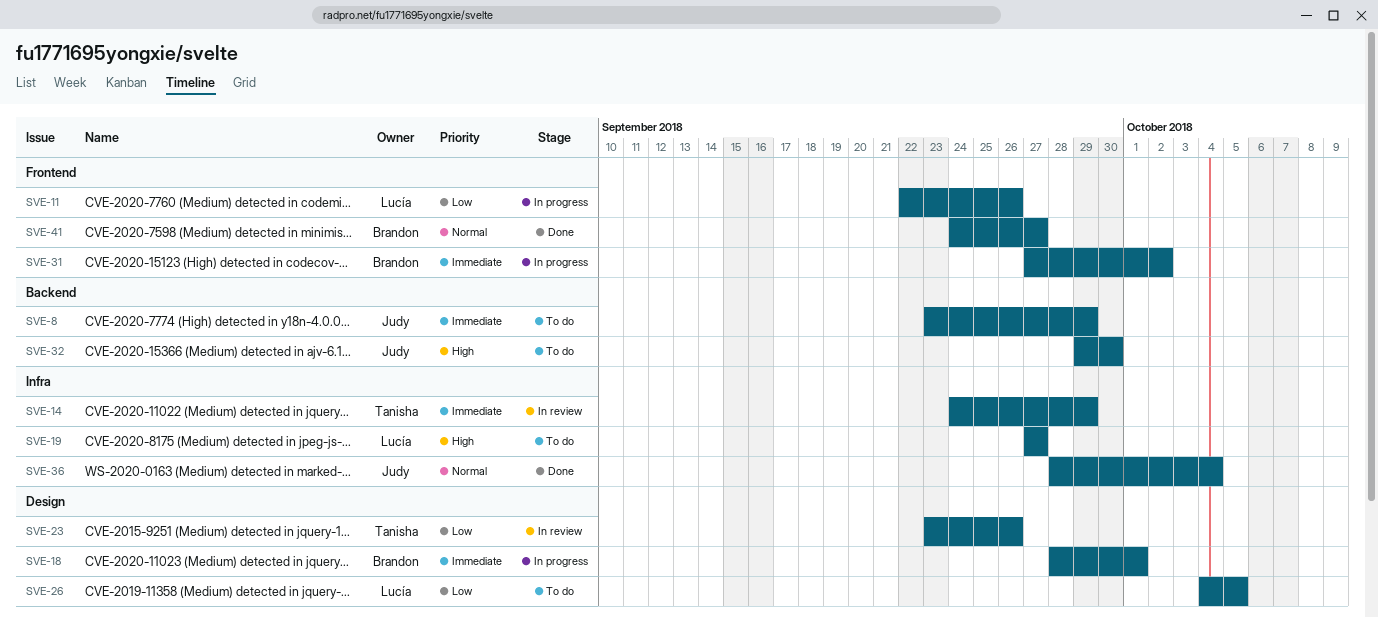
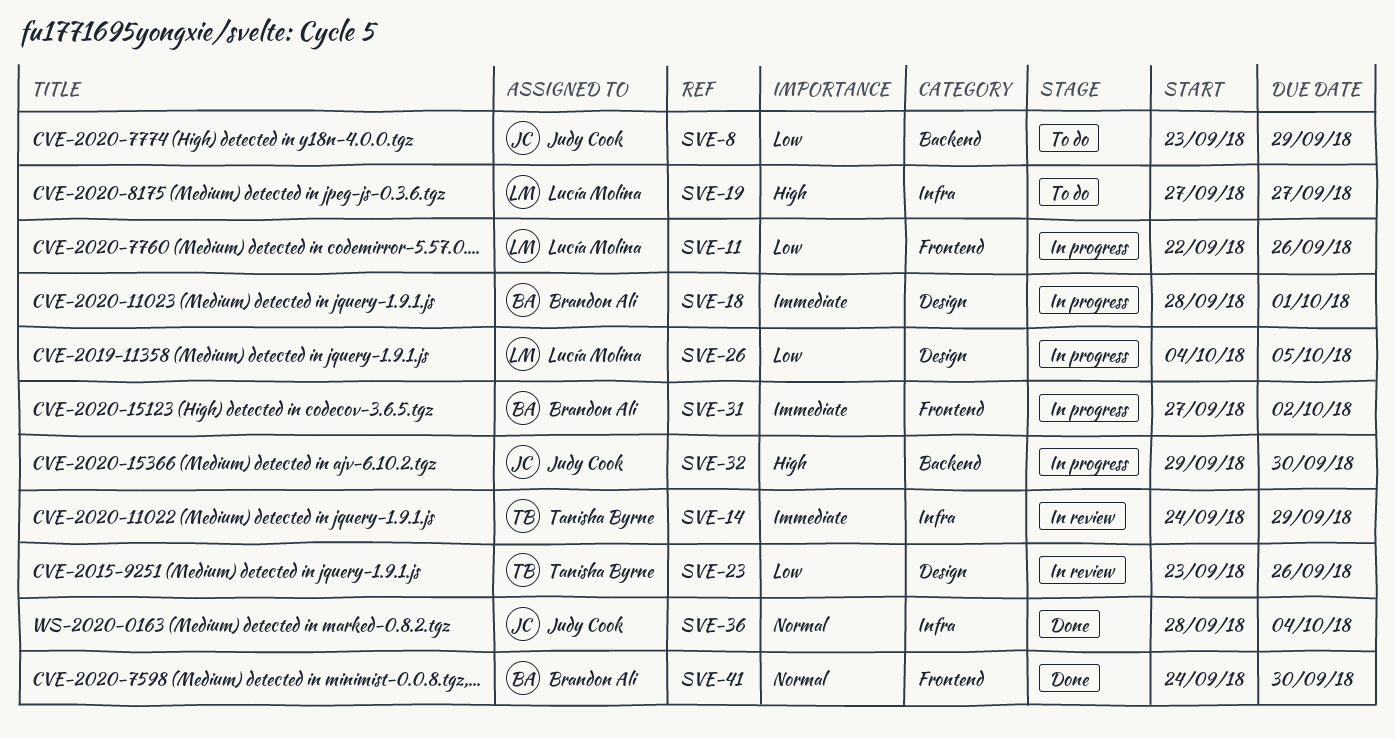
SVE-8, priority: Immediate -> Low
SVE-26, status: To do -> In progress
SVE-32, status: To do -> In progress
SVE-41, due: Sep 27 -> Sep 30

